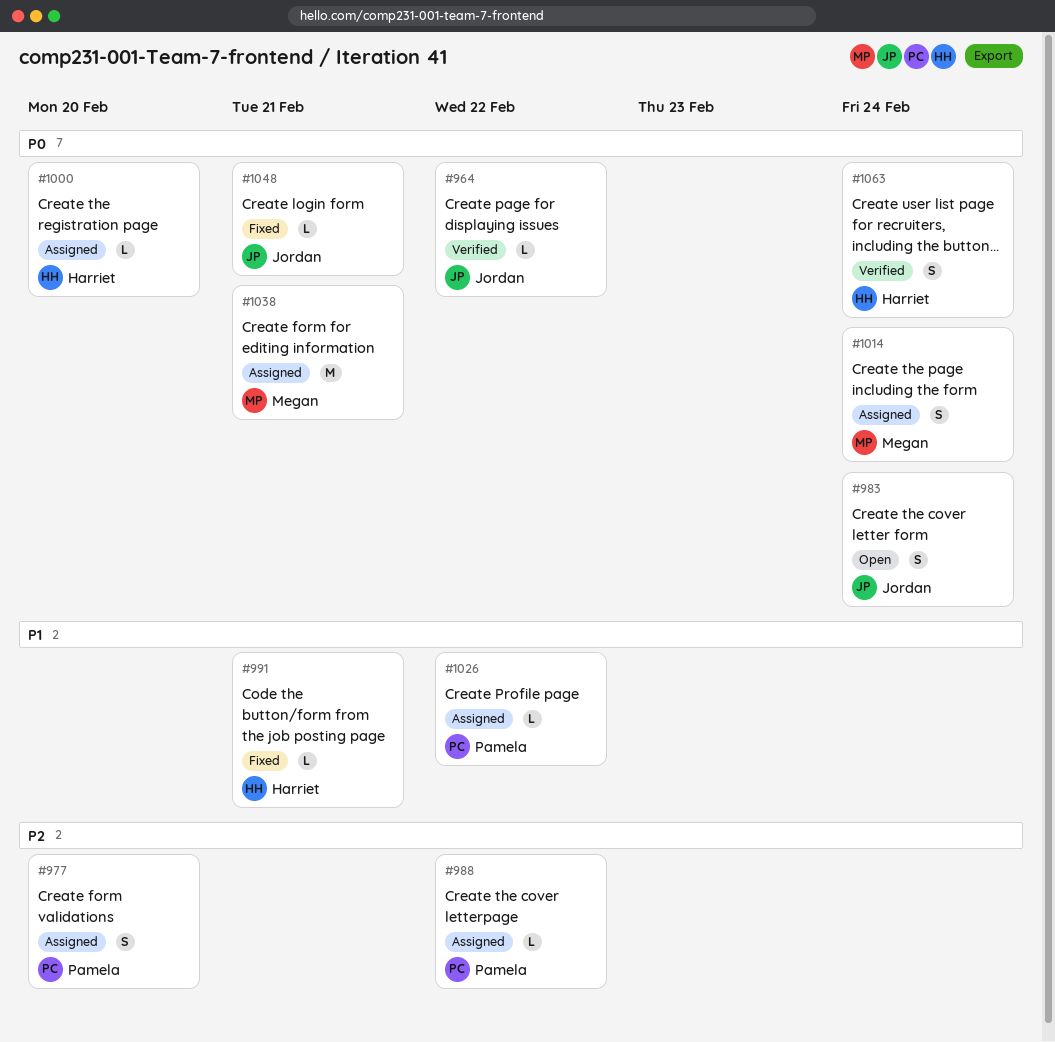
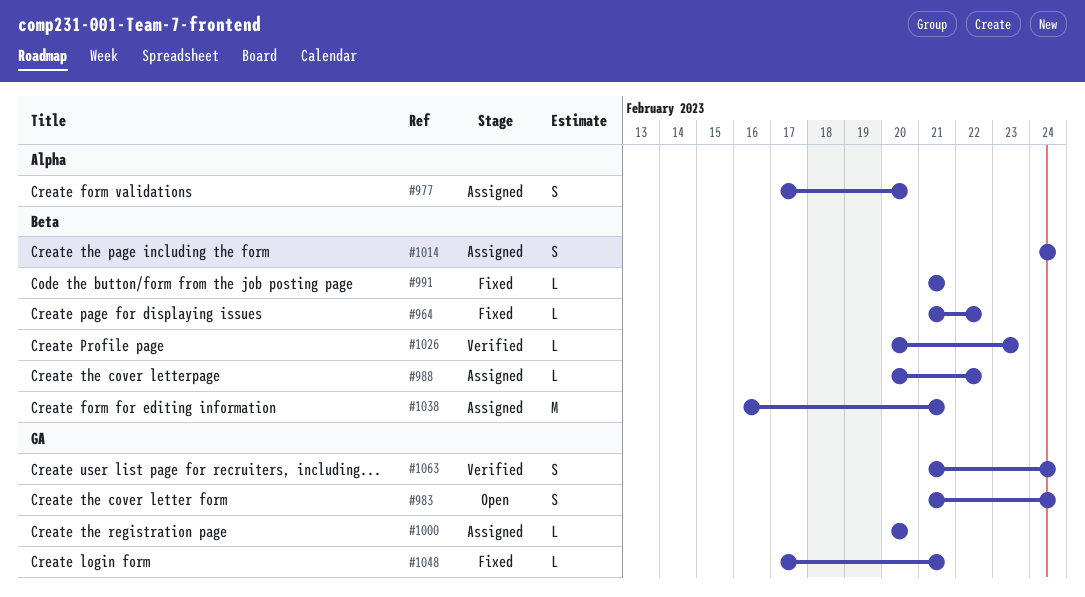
#964, status: Verified -> Fixed
#1026, status: Assigned -> Verified
#1026, due: Feb 22 -> Feb 23

